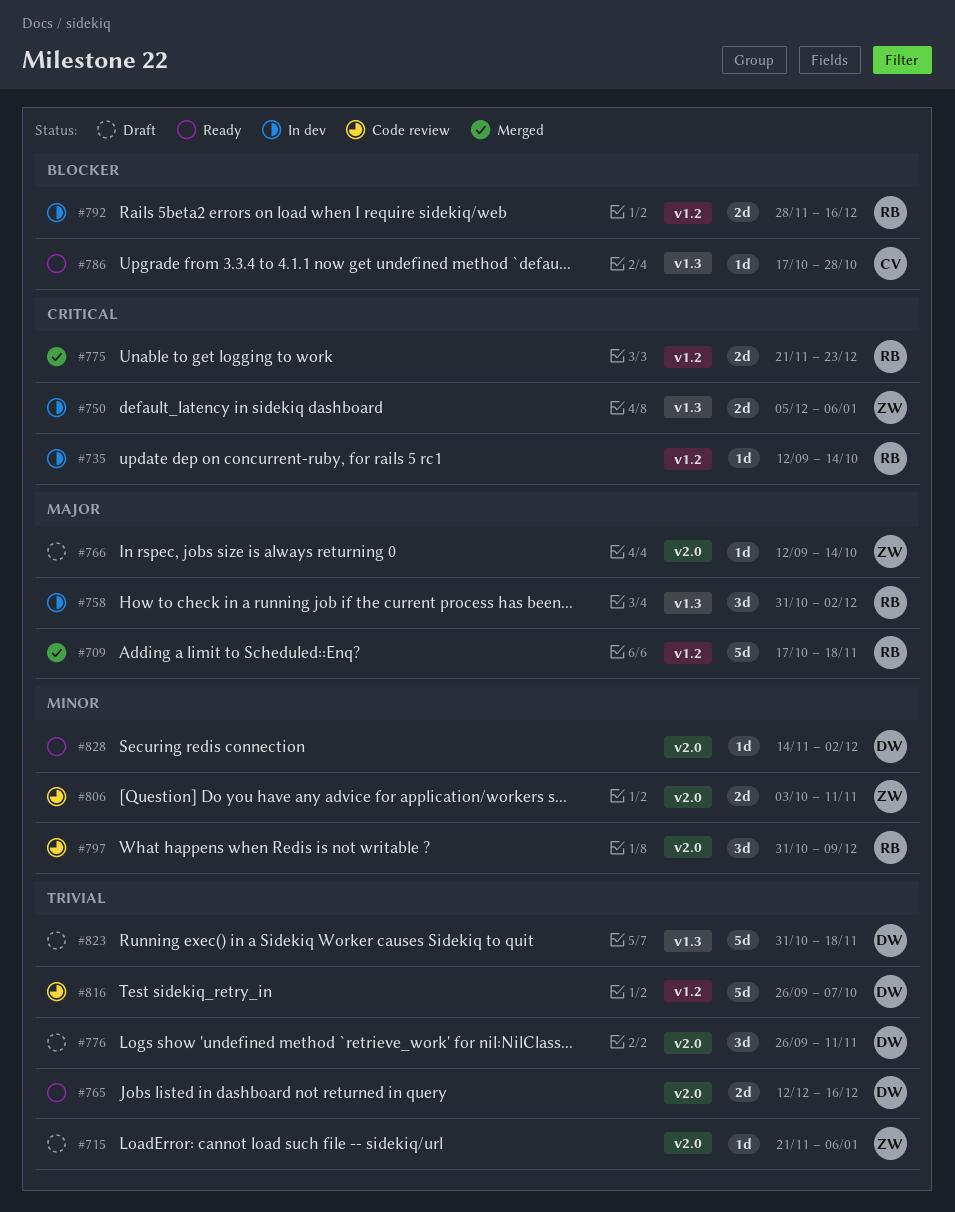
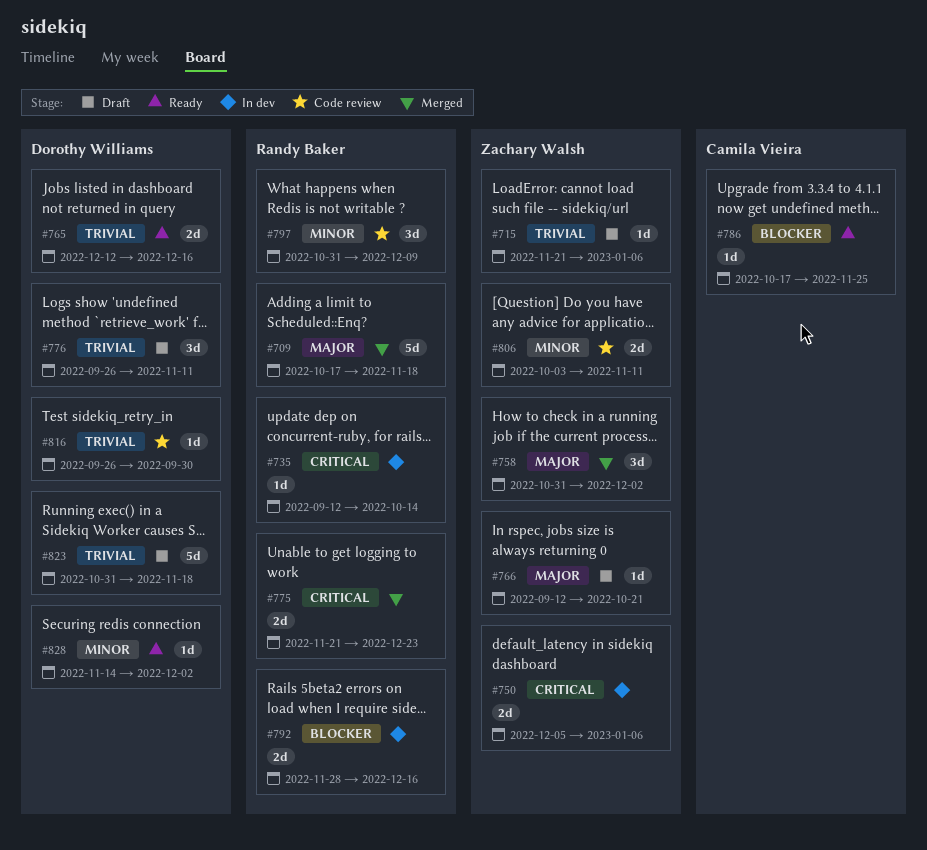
#758, status: In dev -> Merged
#758, owner: Randy Baker -> Zachary Walsh
#766, due: Oct 14 -> Oct 21
#786, due: Oct 28 -> Nov 25
#816, estimate: 5d -> 1d
#816, due: Oct 7 -> Sep 30

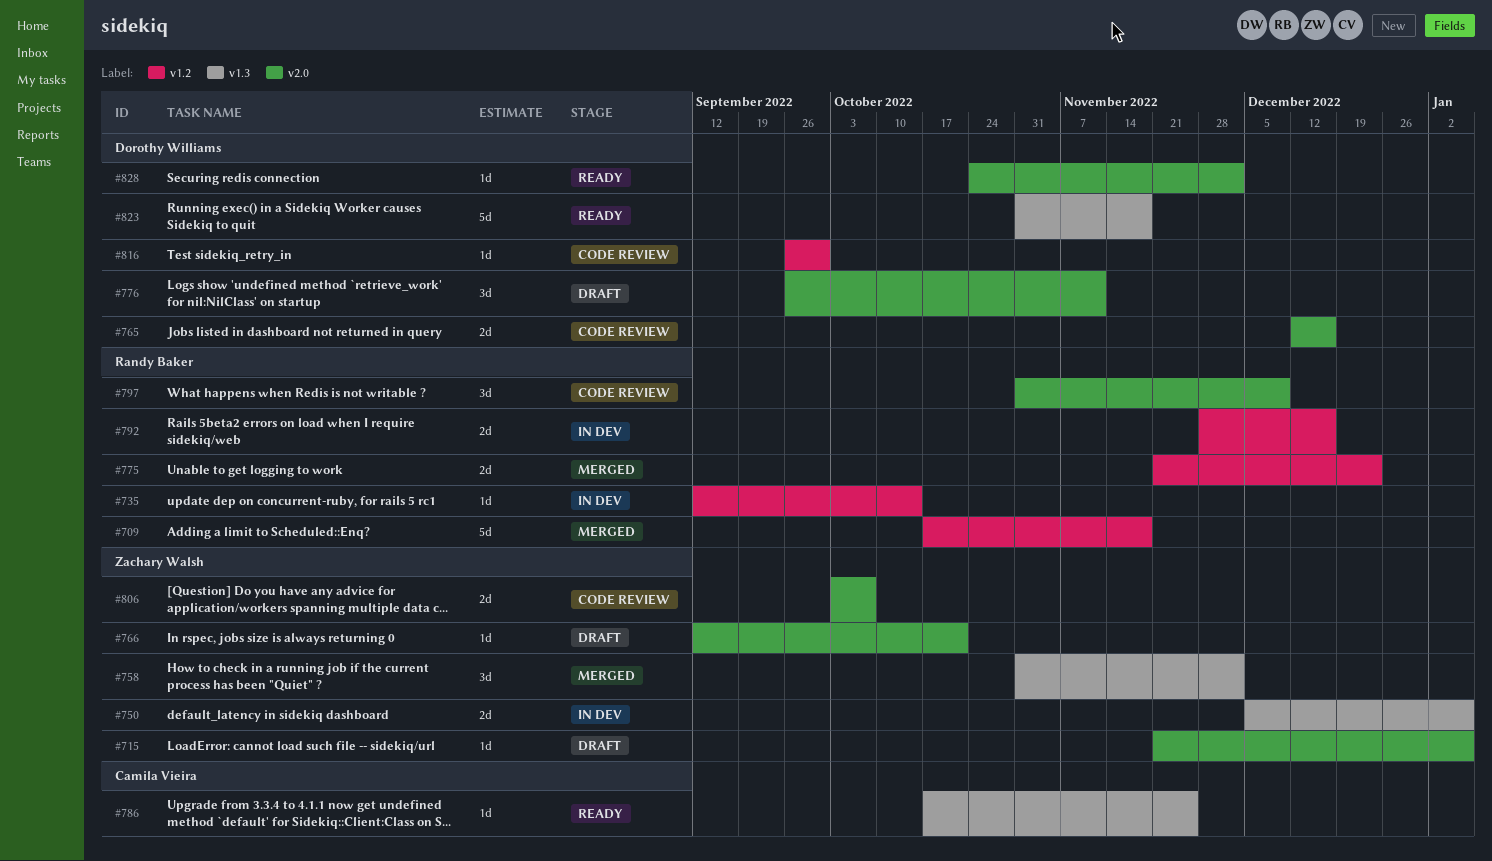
#765, status: Ready -> Code review
#806, due: Nov 11 -> Oct 7
#823, status: Draft -> Ready
#828, start: Nov 14 -> Oct 24

